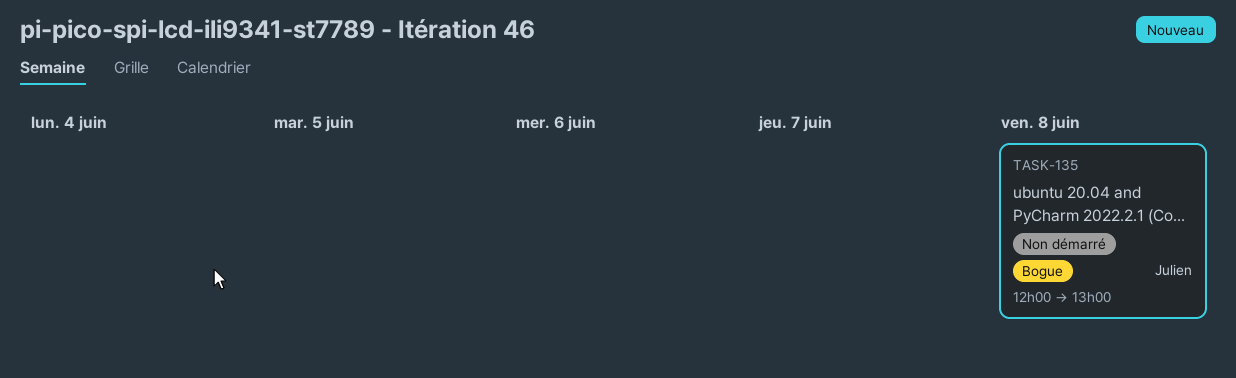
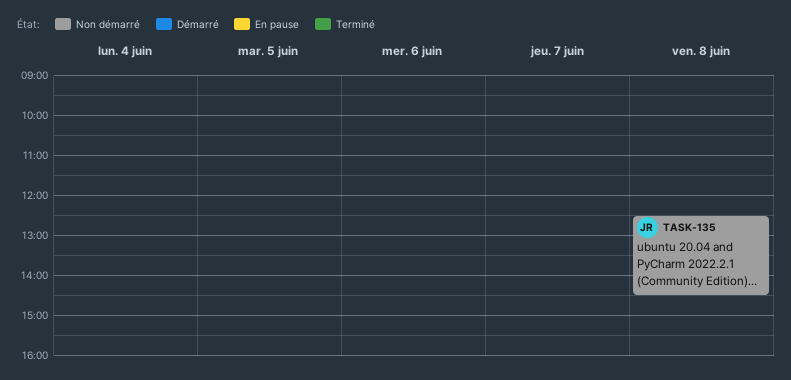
TASK-135, begins: 12:00 -> 12:30
TASK-135, ends: 13:00 -> 14:30

